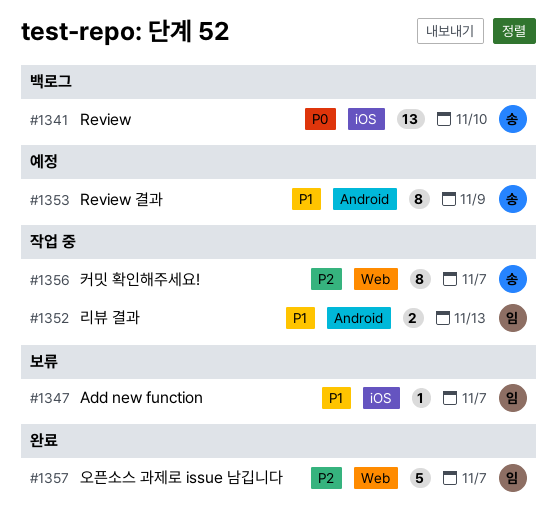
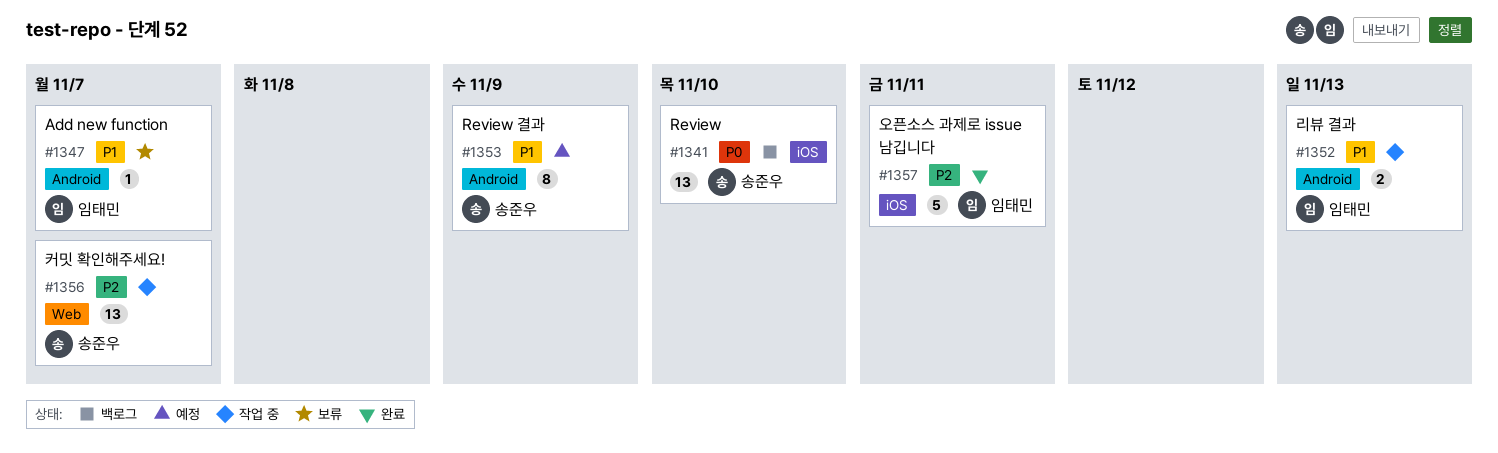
#1347, label: iOS -> Android
#1356, estimate: 8 -> 13
#1357, label: Web -> iOS
#1357, due: Nov 7 -> Nov 11

